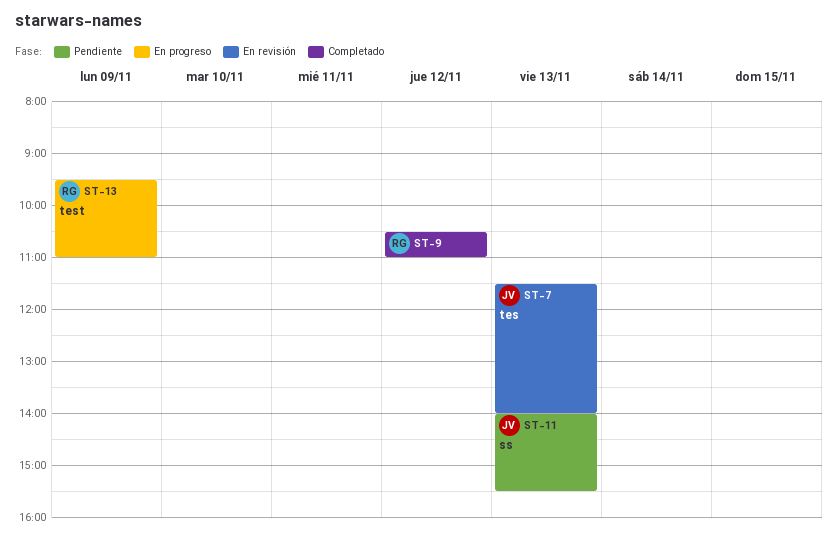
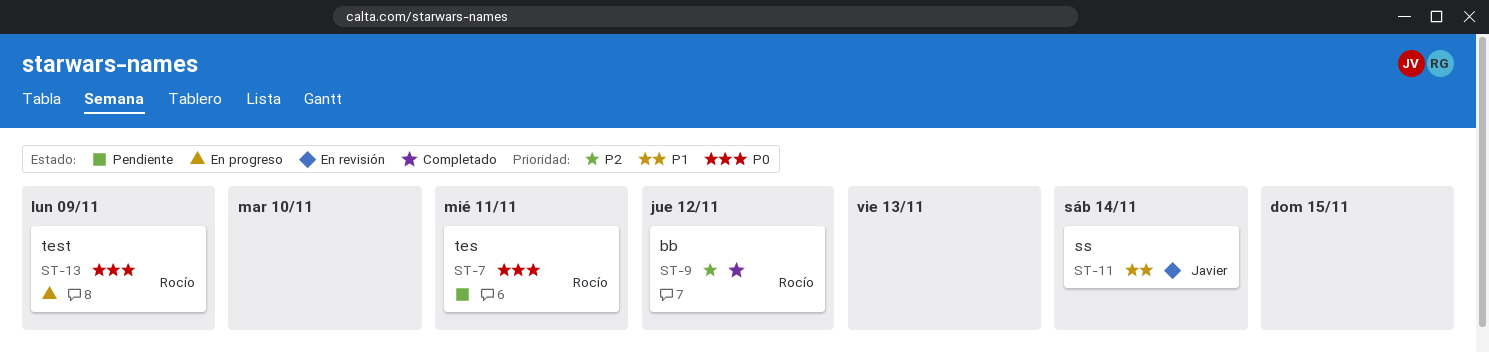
ST-7, status: En revisión -> Pendiente
ST-7, owner: Javier -> Rocío
ST-7, day: Nov 13 -> Nov 11
ST-11, status: Pendiente -> En revisión
ST-11, day: Nov 13 -> Nov 14

